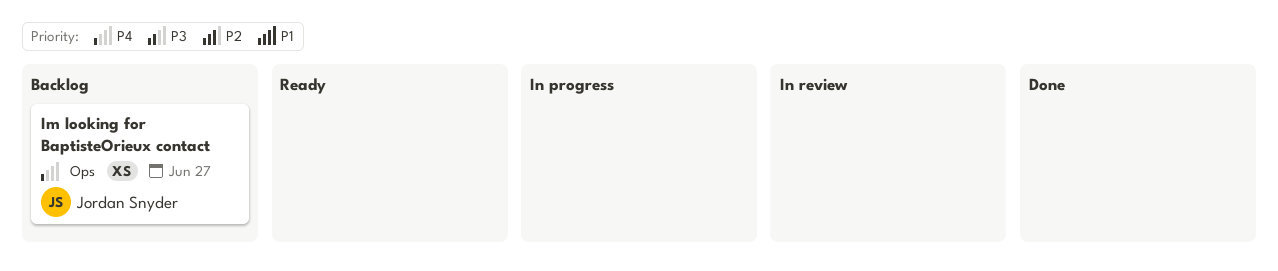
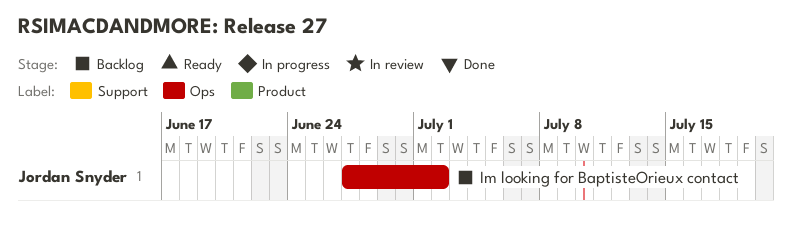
Im looking for BaptisteOrieux contact, due: Jun 27 -> Jul 2

